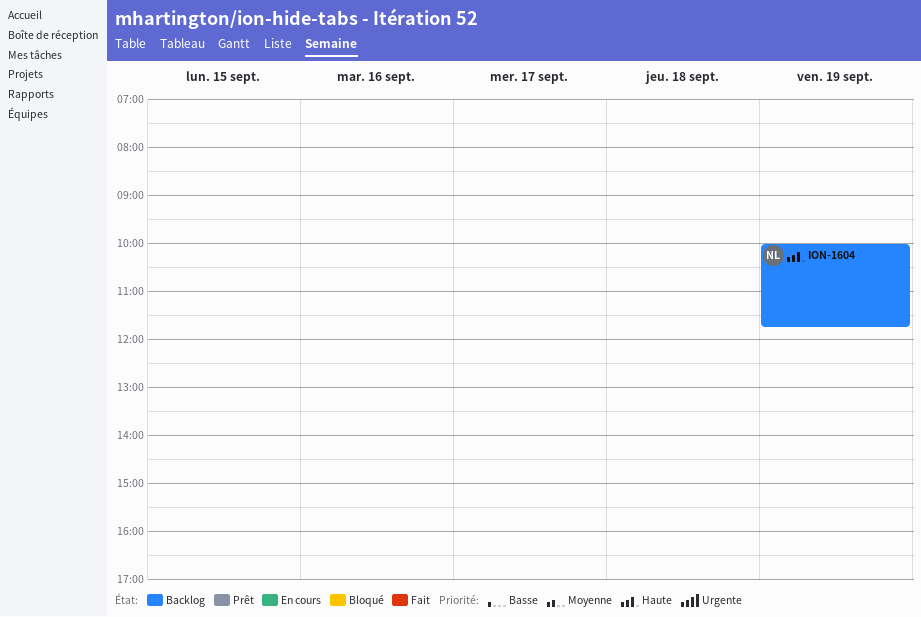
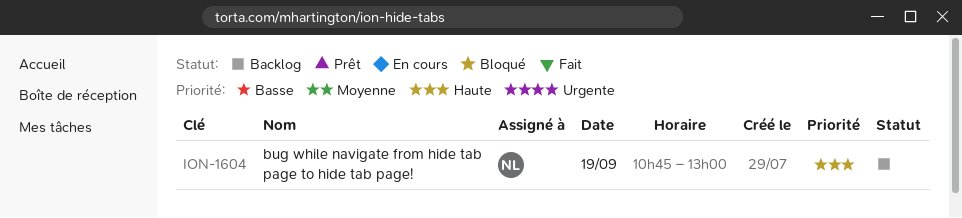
ION-1604, begins: 10:00 -> 10:45
ION-1604, ends: 11:45 -> 13:00

